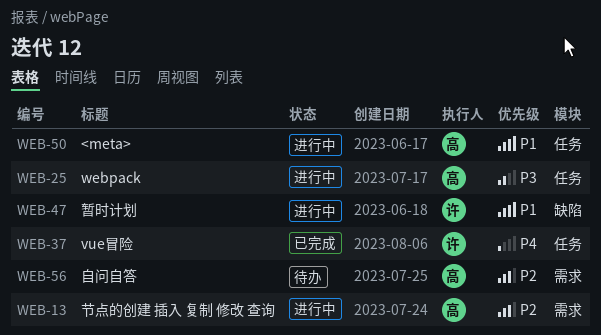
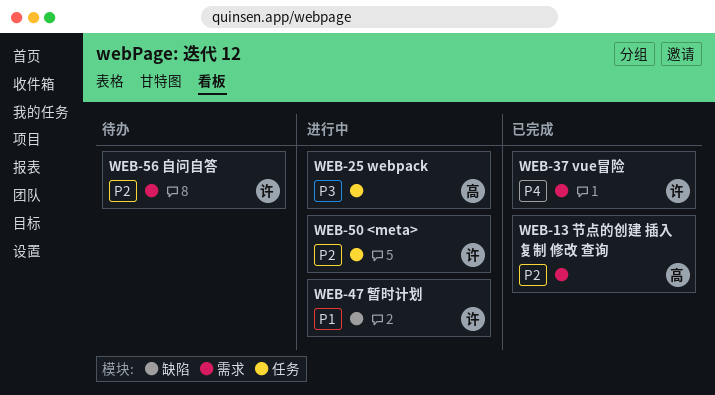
WEB-13, status: 进行中 -> 已完成
WEB-37, label: 任务 -> 需求
WEB-50, owner: 高 -> 许
WEB-50, priority: P1 -> P2
WEB-56, owner: 高 -> 许

